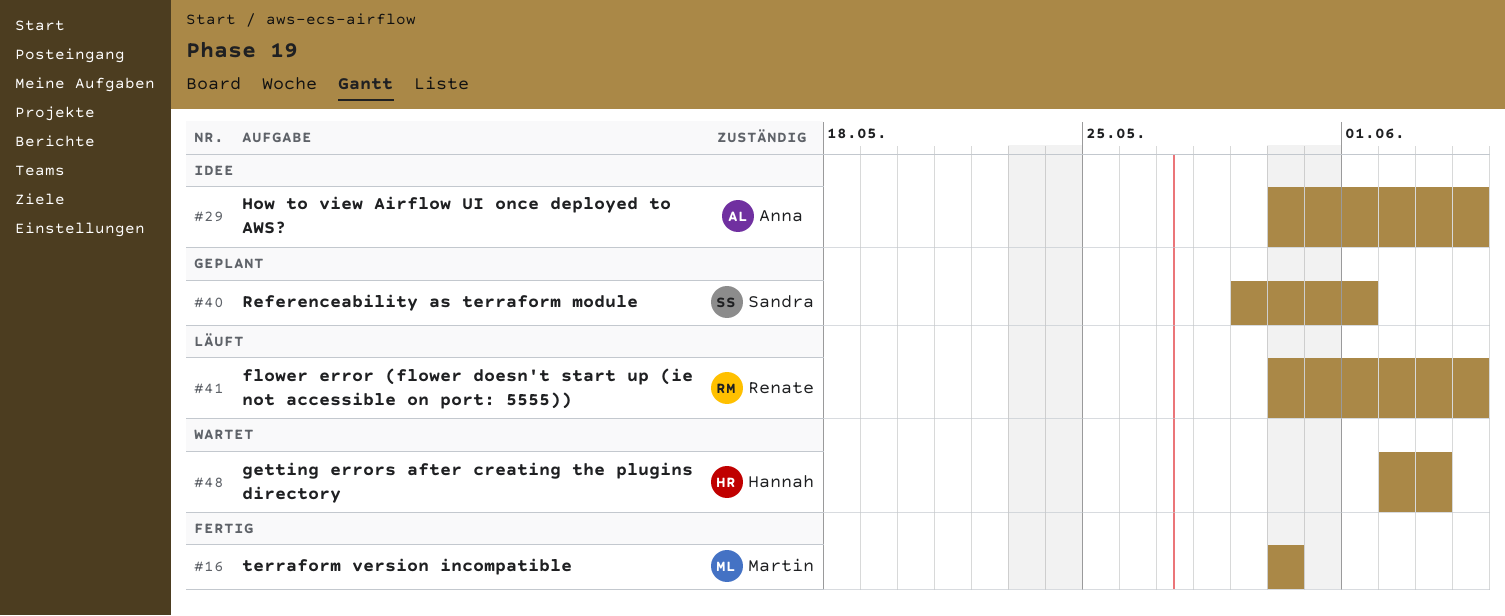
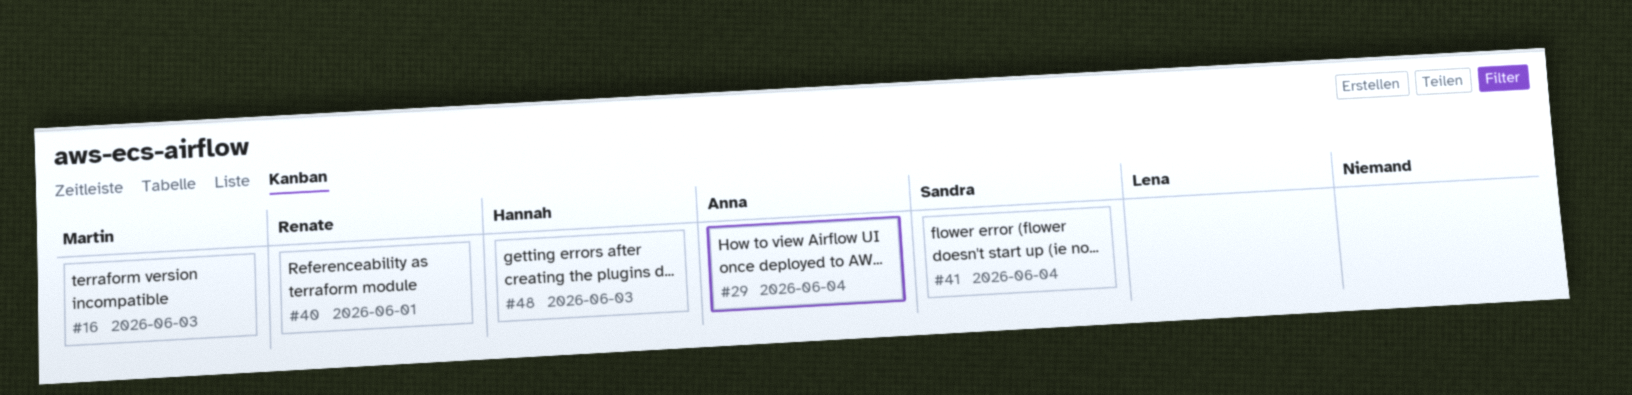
#16, due: May 30 -> Jun 3
#40, owner: Sandra -> Renate
#41, owner: Renate -> Sandra

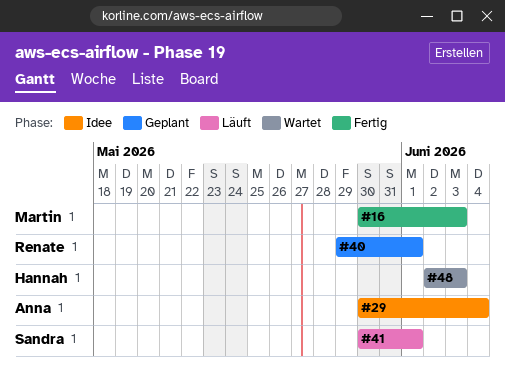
#41, due: Jun 4 -> Jun 1

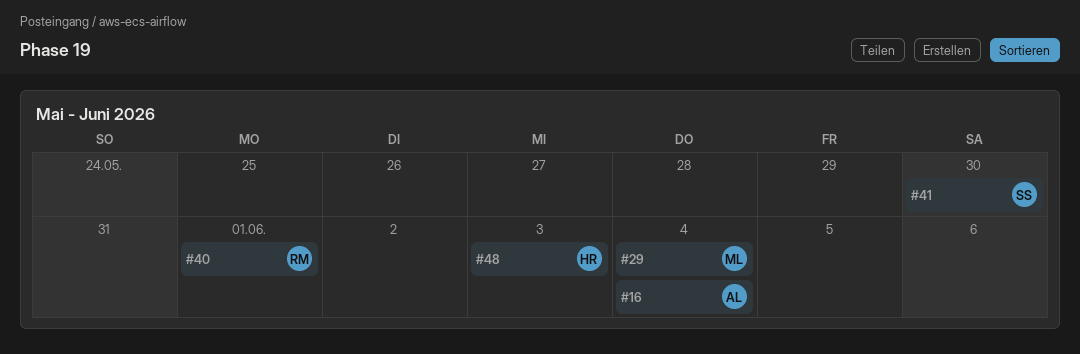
#16, owner: Martin -> Anna
#16, due: Jun 3 -> Jun 4
#29, owner: Anna -> Martin
#41, due: Jun 1 -> May 30

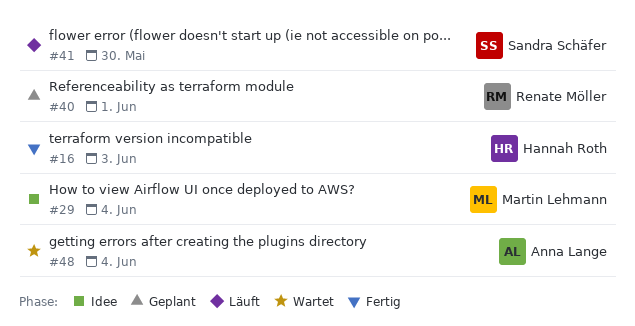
#16, owner: Anna Lange -> Hannah Roth
#16, due: Jun 4 -> Jun 3
#48, owner: Hannah Roth -> Anna Lange
#48, due: Jun 3 -> Jun 4

